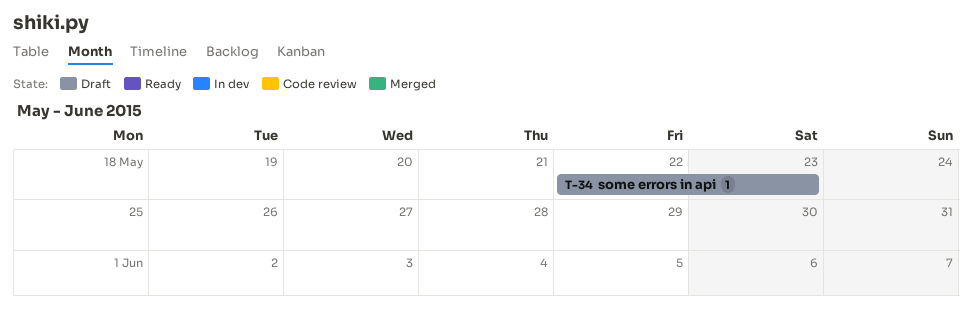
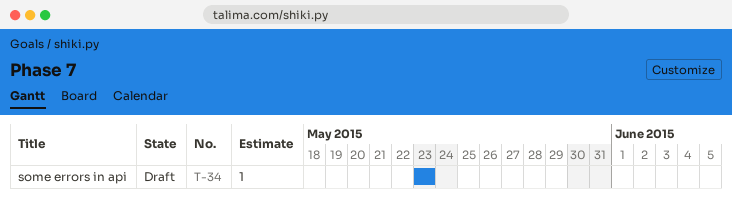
T-34, start: May 22 -> May 23

